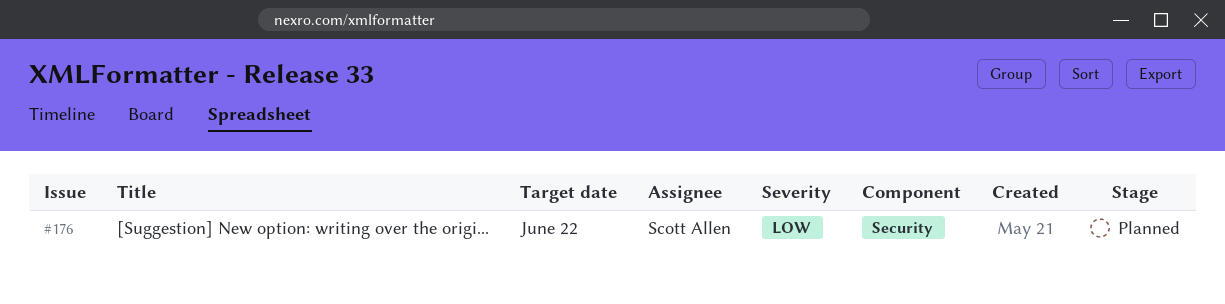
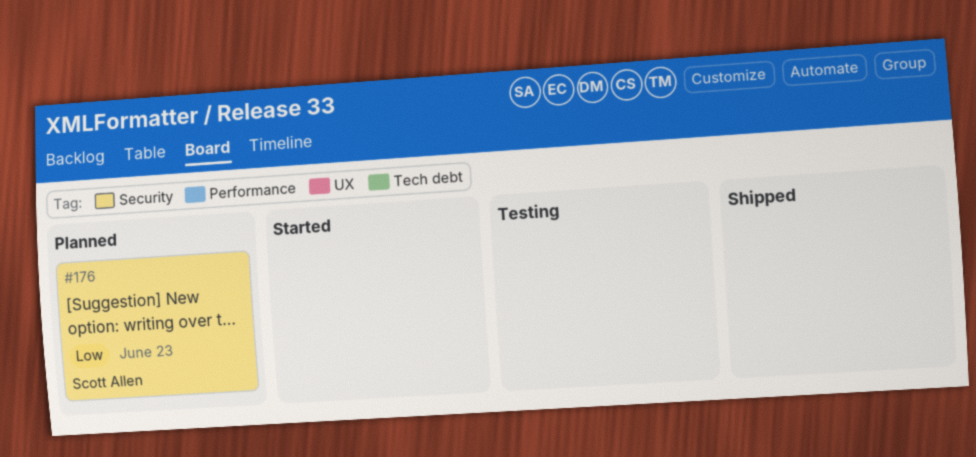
#176, due: Jun 22 -> Jun 23

